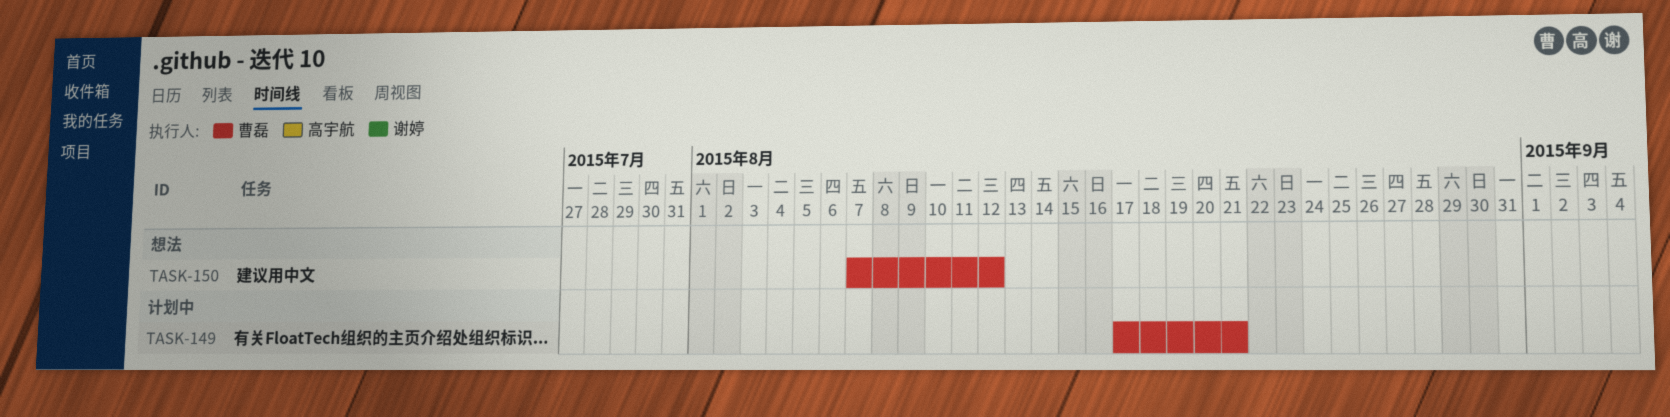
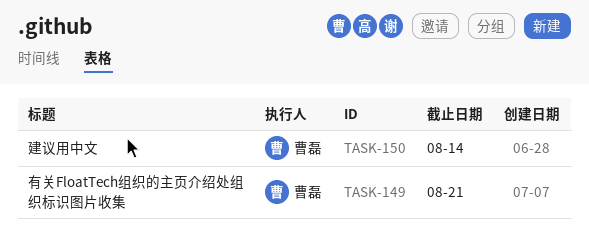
TASK-150, due: Aug 12 -> Aug 14

